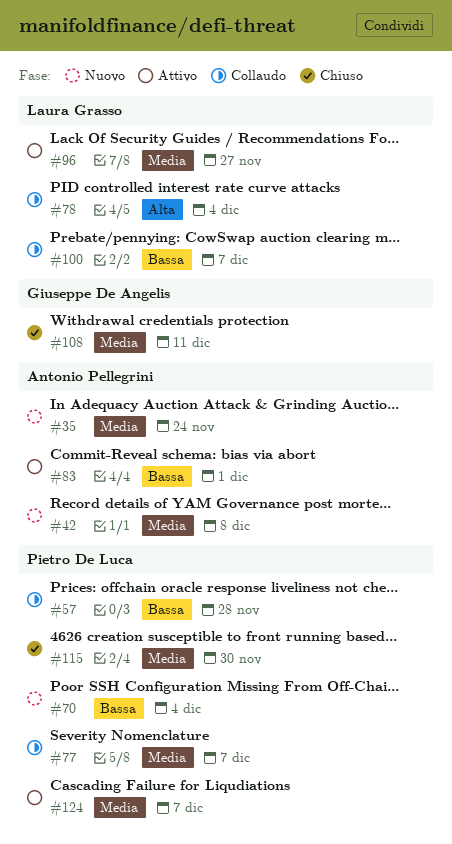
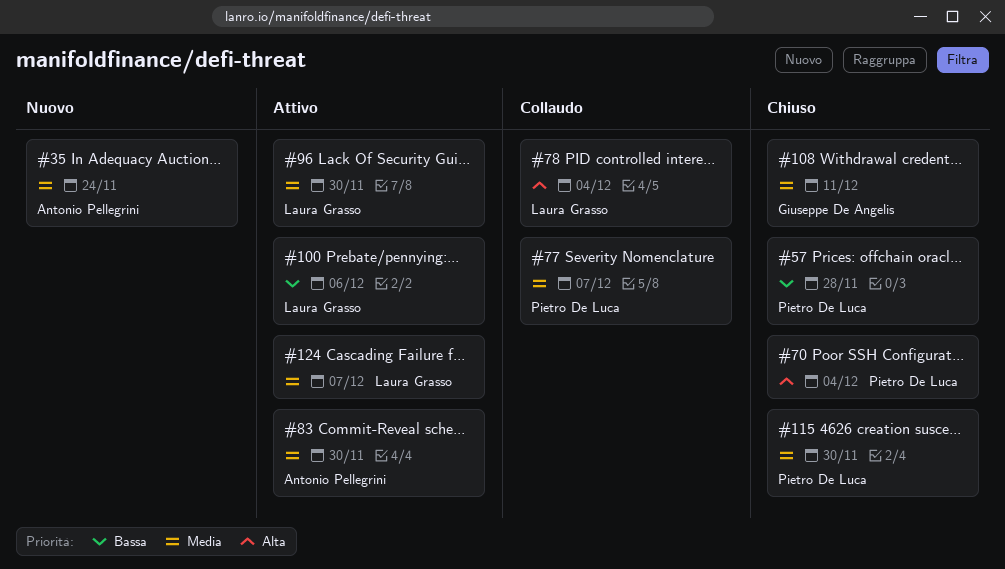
#42: present -> none
#57, status: Collaudo -> Chiuso
#70, status: Nuovo -> Chiuso
#70, priority: Bassa -> Alta
#83, priority: Bassa -> Media
#83, due: Dec 1 -> Nov 30
#96, due: Nov 27 -> Nov 30
#100, status: Collaudo -> Attivo
#100, due: Dec 7 -> Dec 6
#124, owner: Pietro De Luca -> Laura Grasso

